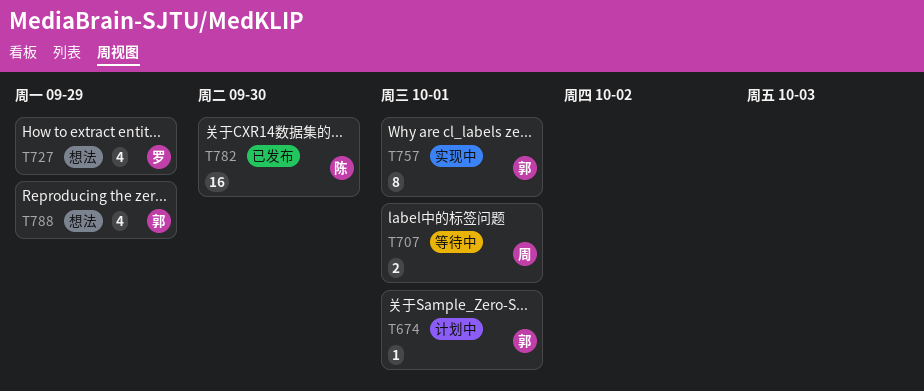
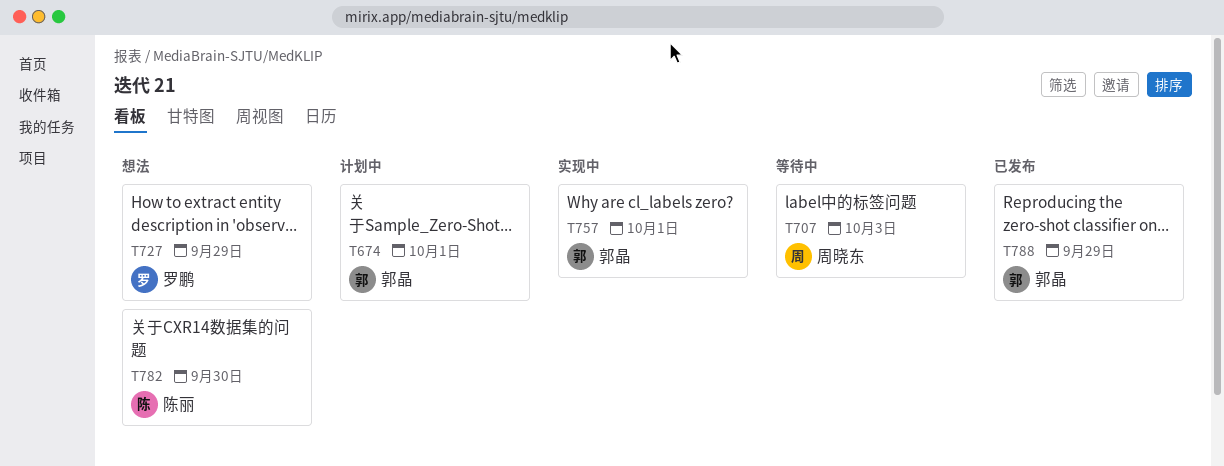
T707, due: Oct 1 -> Oct 3
T782, status: 已发布 -> 想法
T788, status: 想法 -> 已发布

